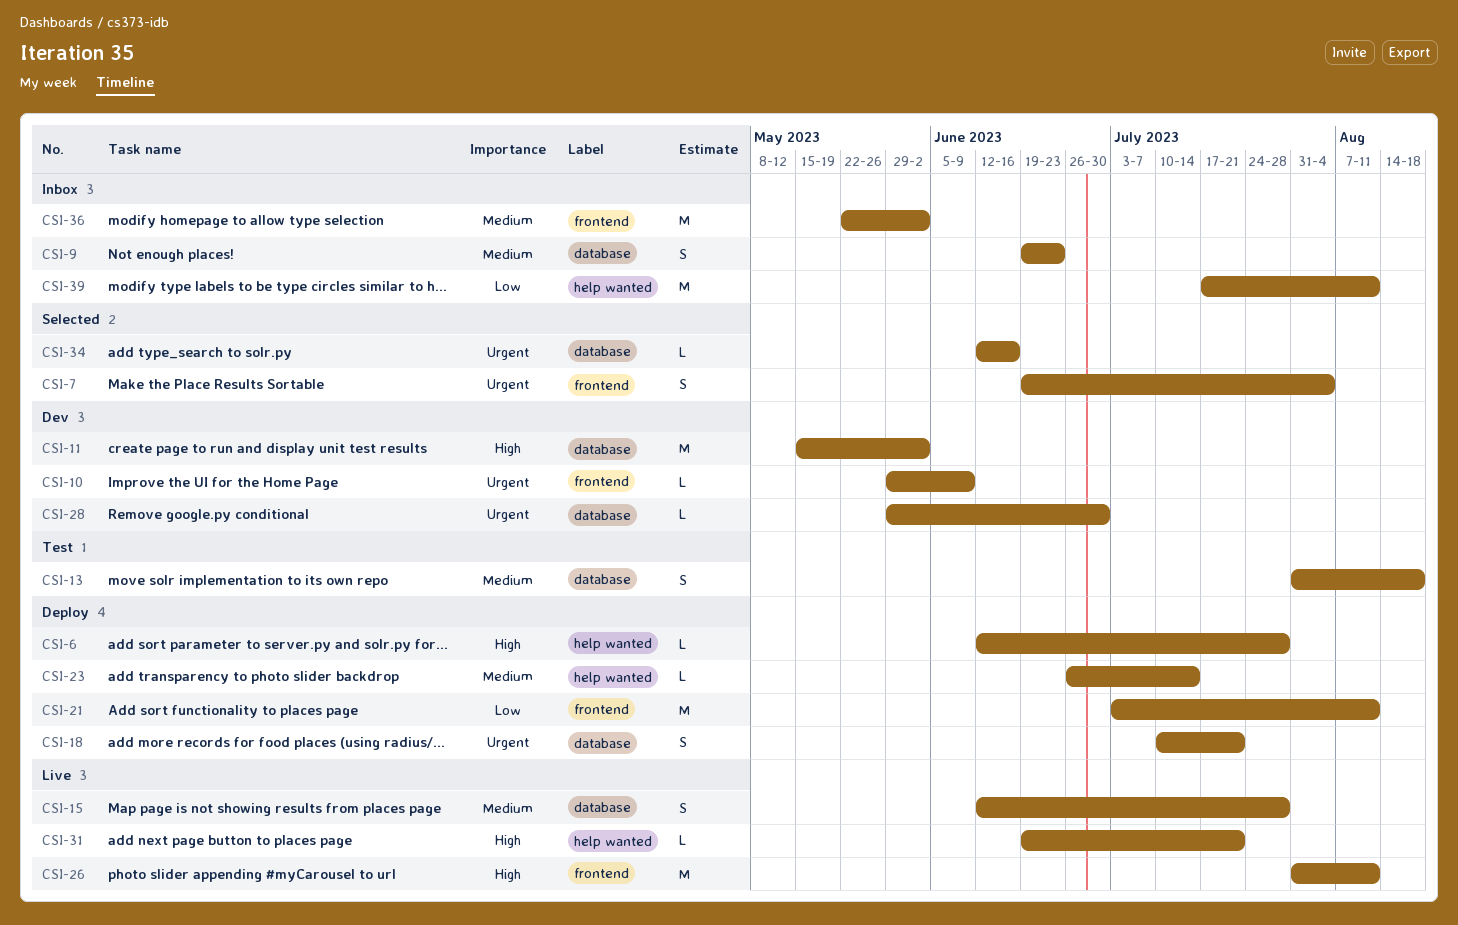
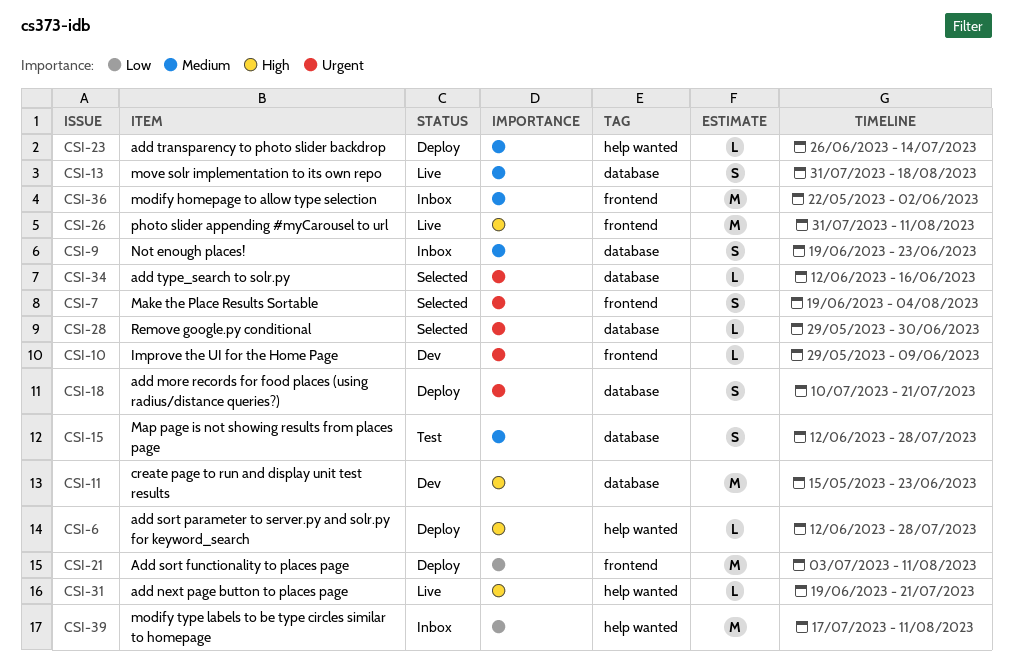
CSI-11, due: Jun 2 -> Jun 23
CSI-13, status: Test -> Live
CSI-15, status: Live -> Test
CSI-28, status: Dev -> Selected

